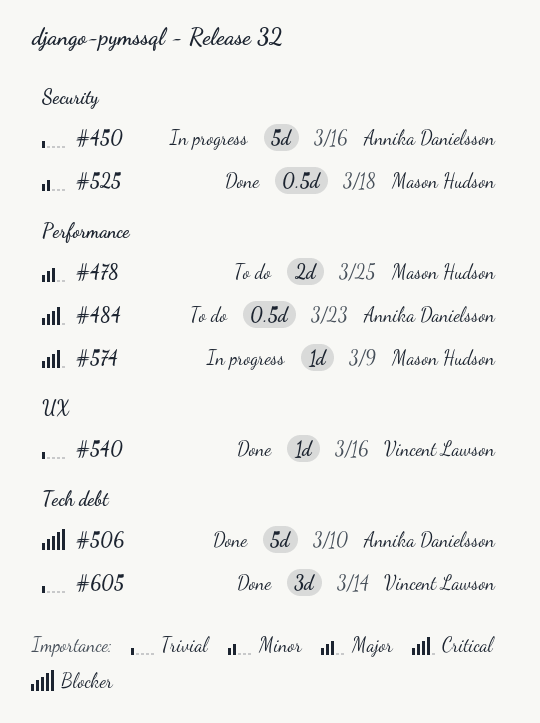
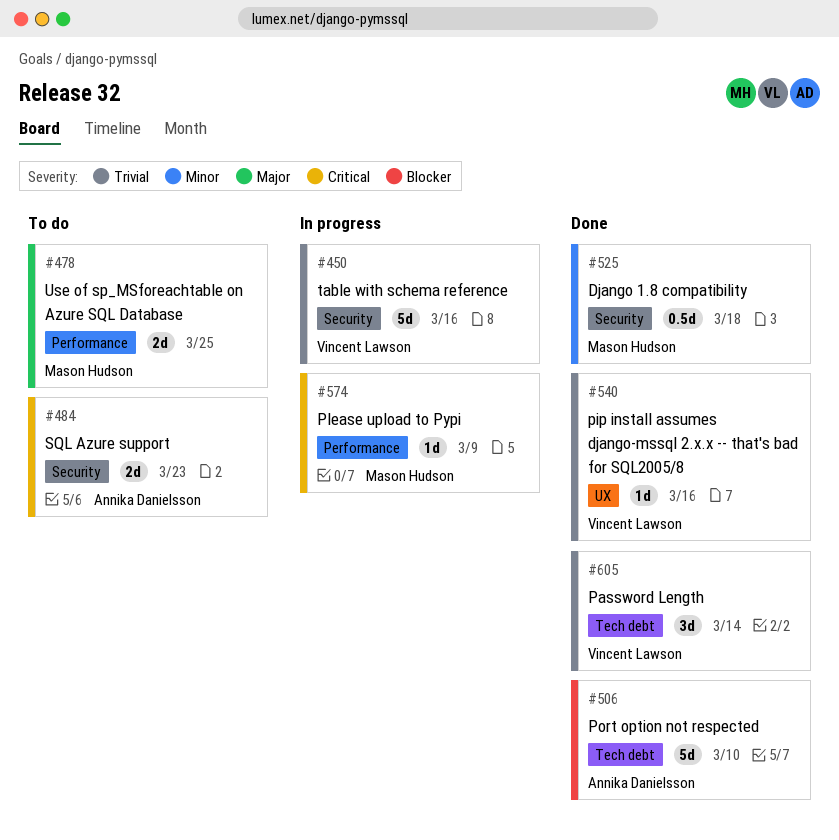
#450, owner: Annika Danielsson -> Vincent Lawson
#484, label: Performance -> Security
#484, estimate: 0.5d -> 2d

